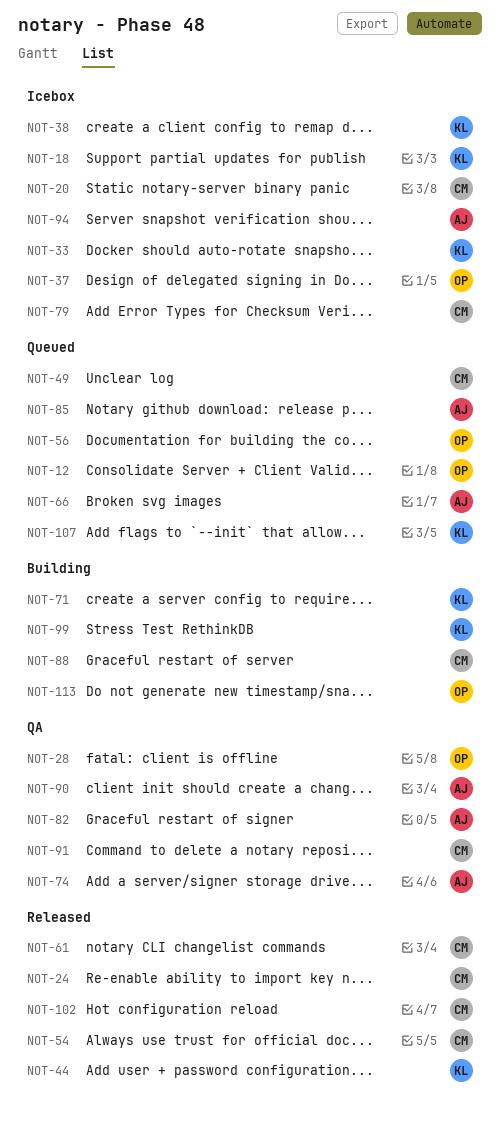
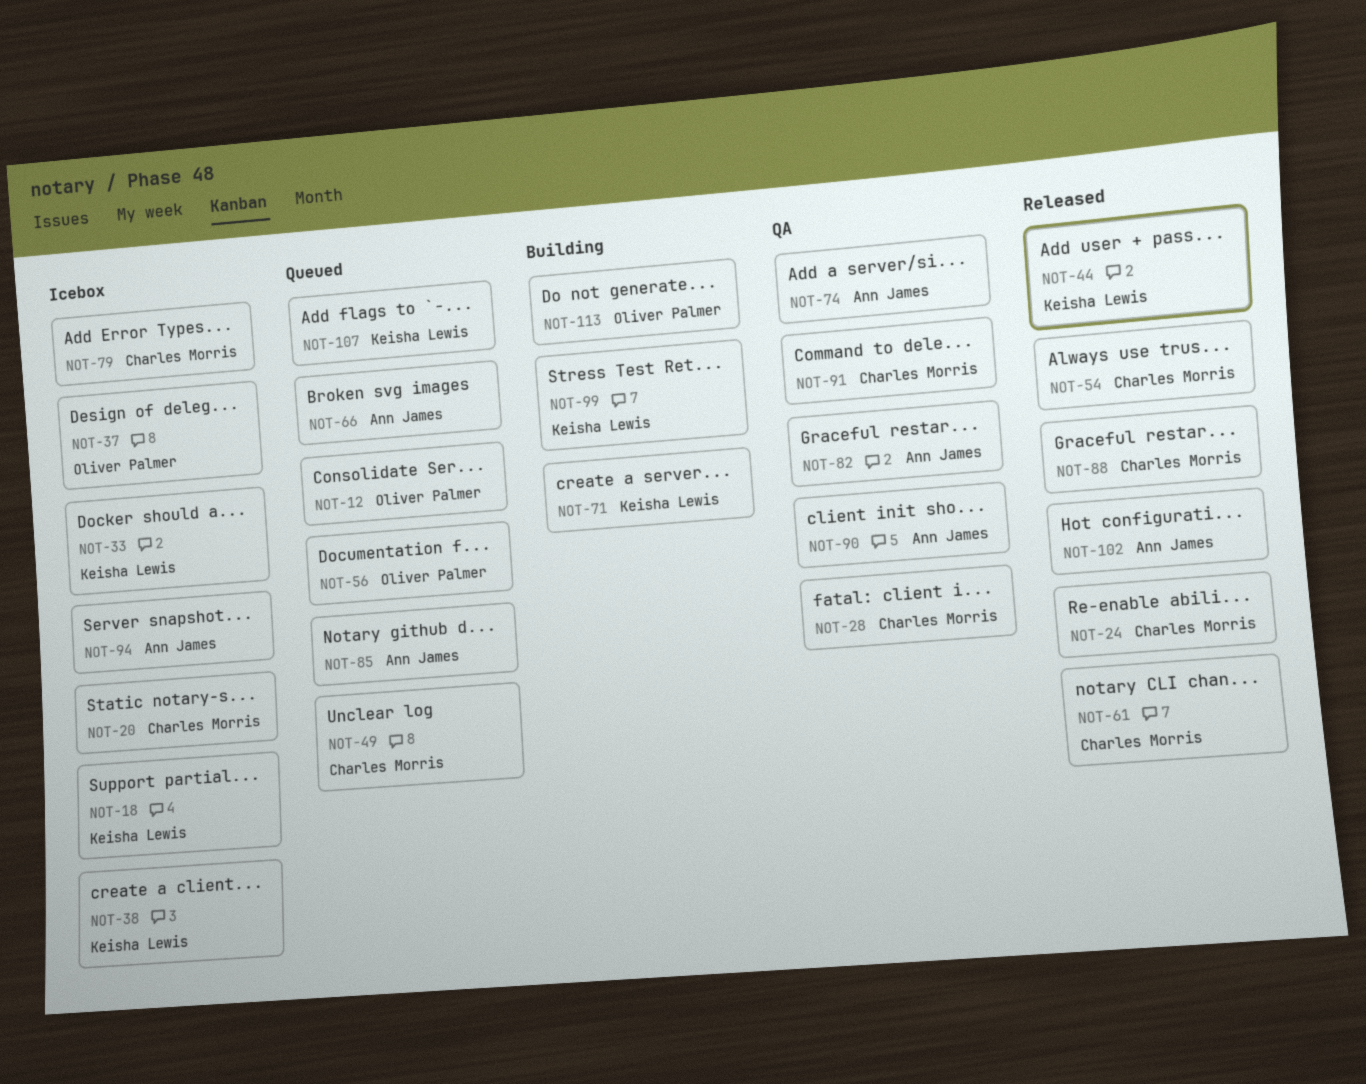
NOT-28, owner: Oliver Palmer -> Charles Morris
NOT-88, status: Building -> Released
NOT-102, owner: Charles Morris -> Ann James

